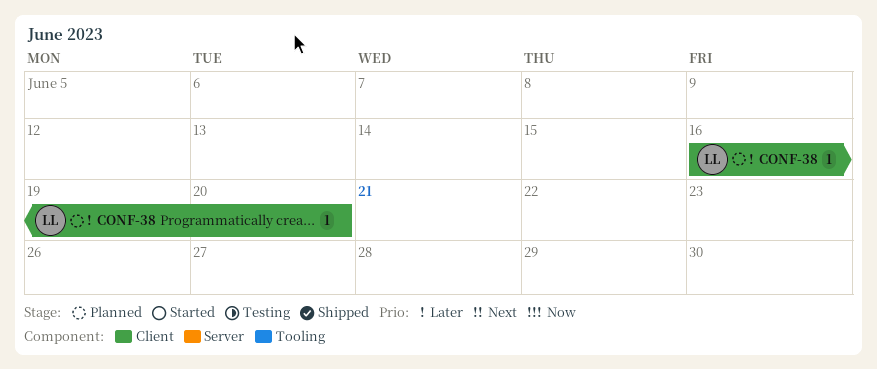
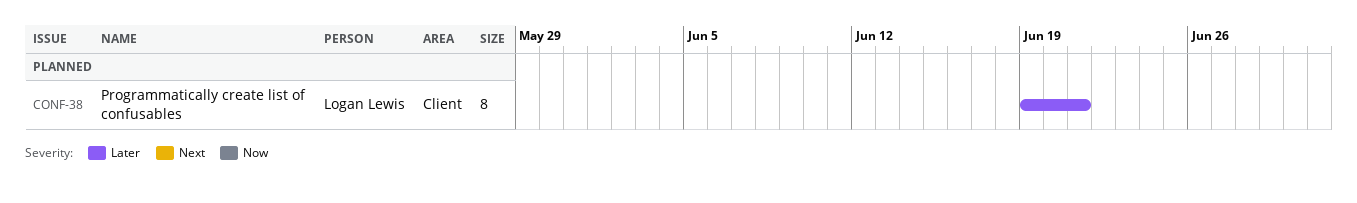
CONF-38, estimate: 1 -> 8
CONF-38, start: Jun 16 -> Jun 19
CONF-38, due: Jun 20 -> Jun 21

